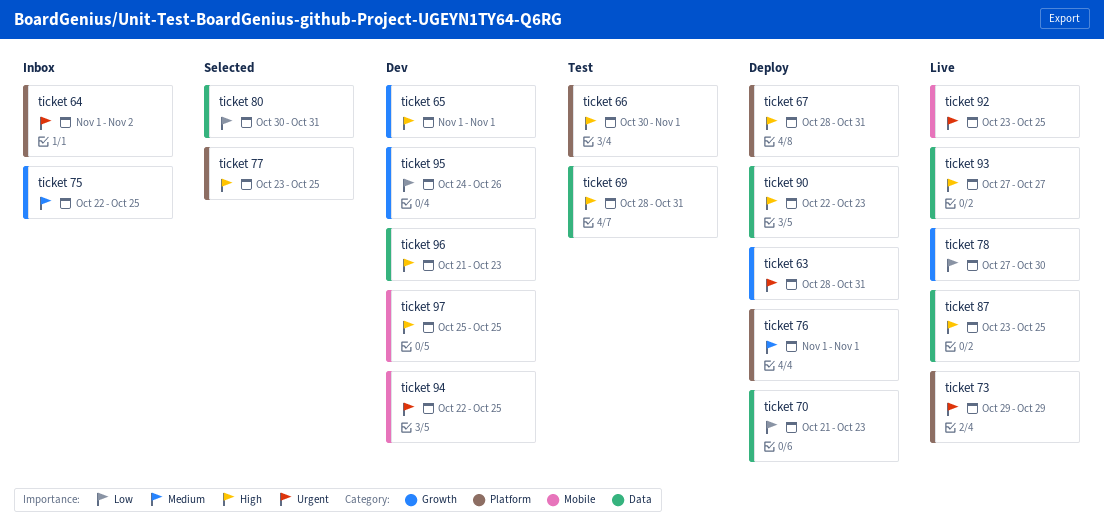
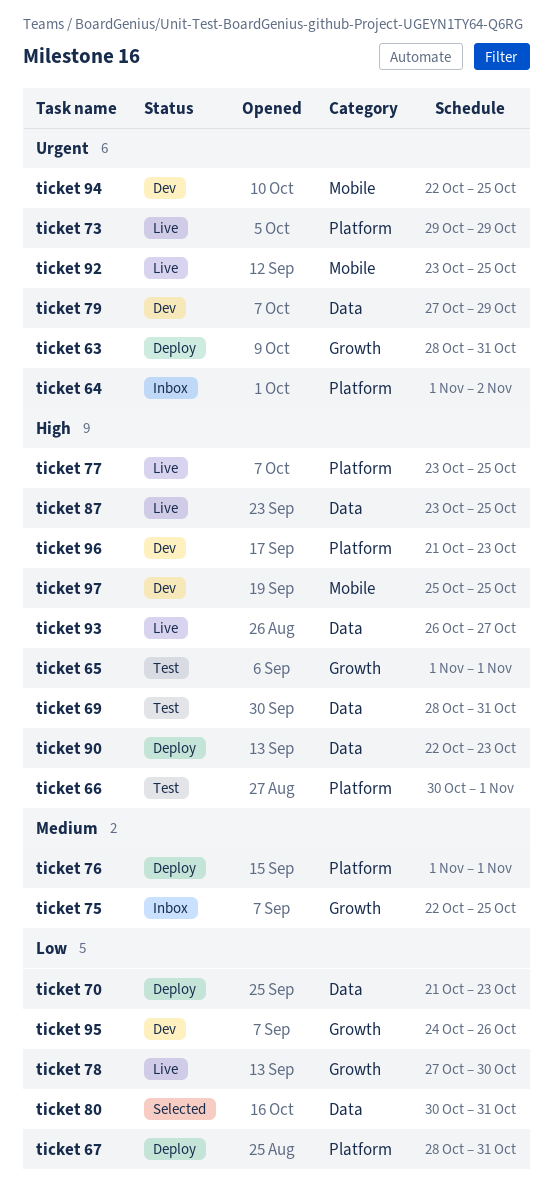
ticket 65, status: Dev -> Test
ticket 67, priority: High -> Low
ticket 77, status: Selected -> Live
ticket 79: none -> present
ticket 93, start: Oct 27 -> Oct 26
ticket 96, label: Data -> Platform

